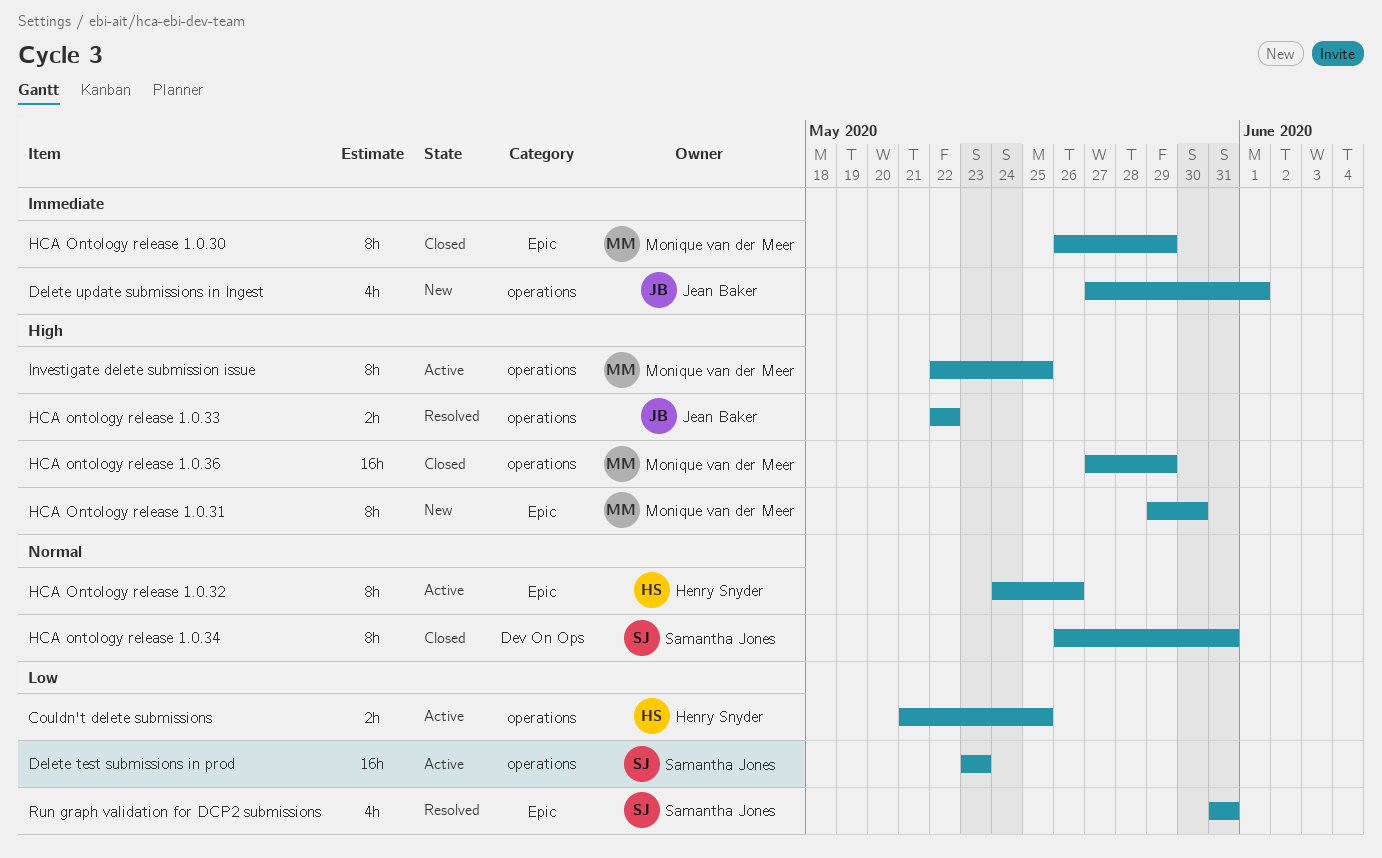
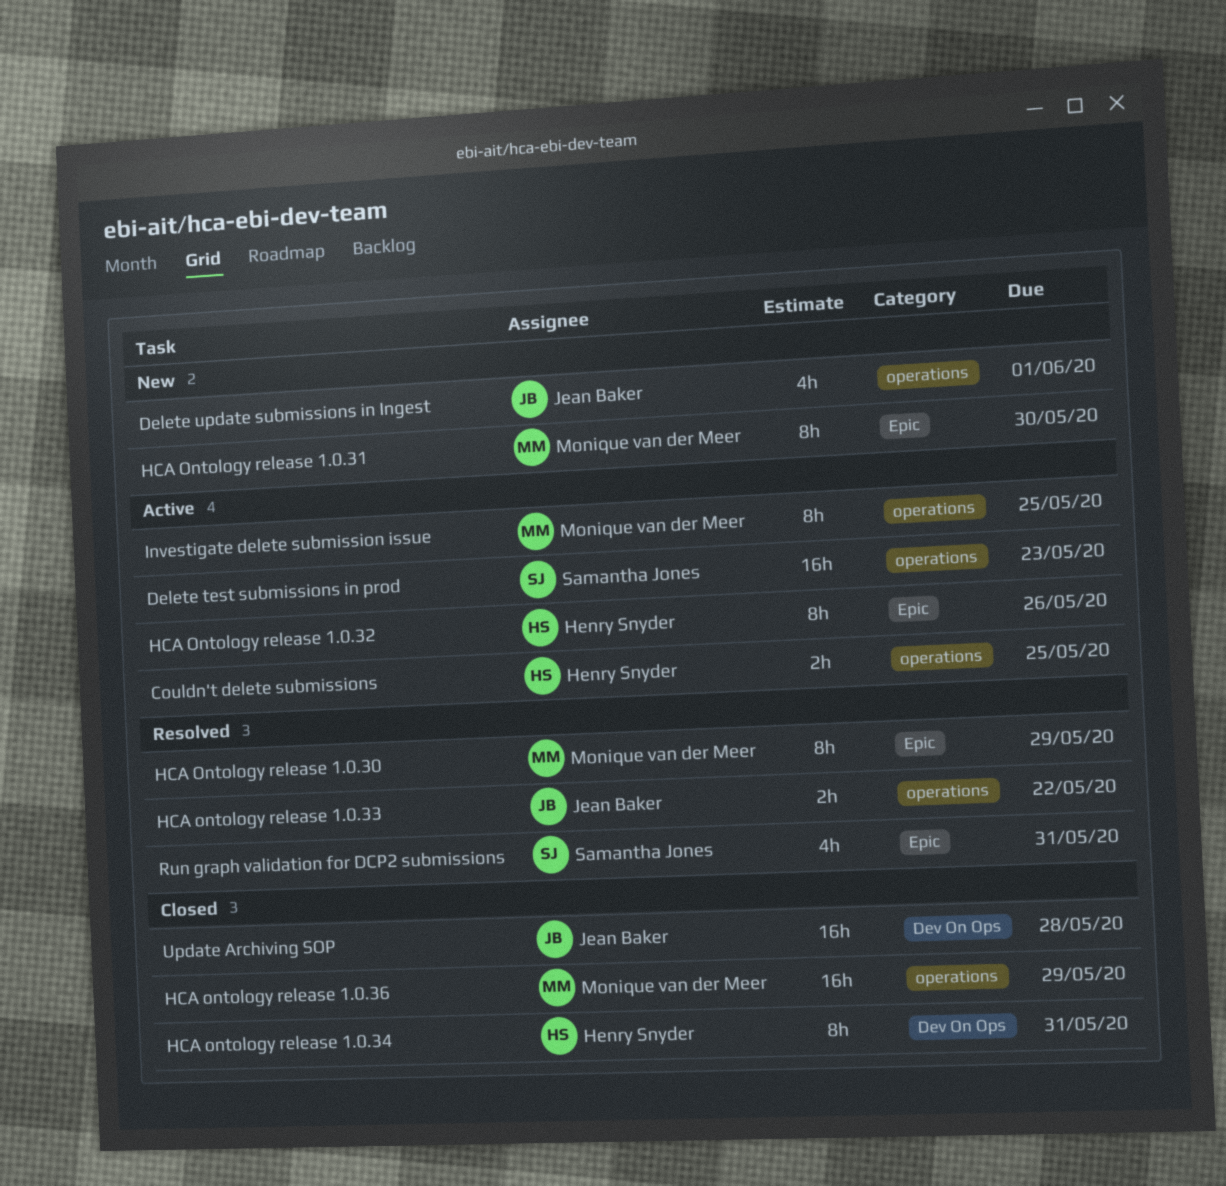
HCA Ontology release 1.0.30, status: Closed -> Resolved
HCA ontology release 1.0.34, owner: Samantha Jones -> Henry Snyder
Update Archiving SOP: none -> present

